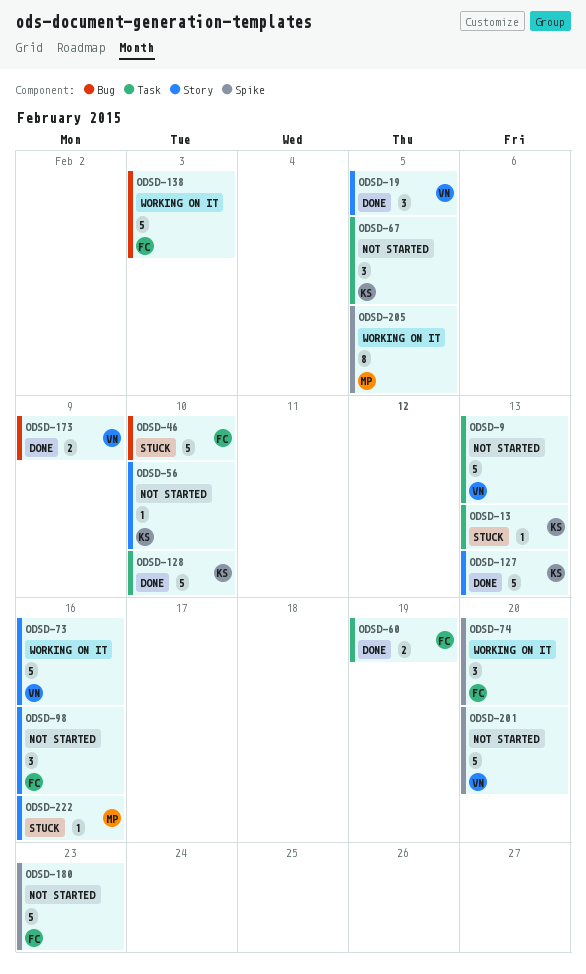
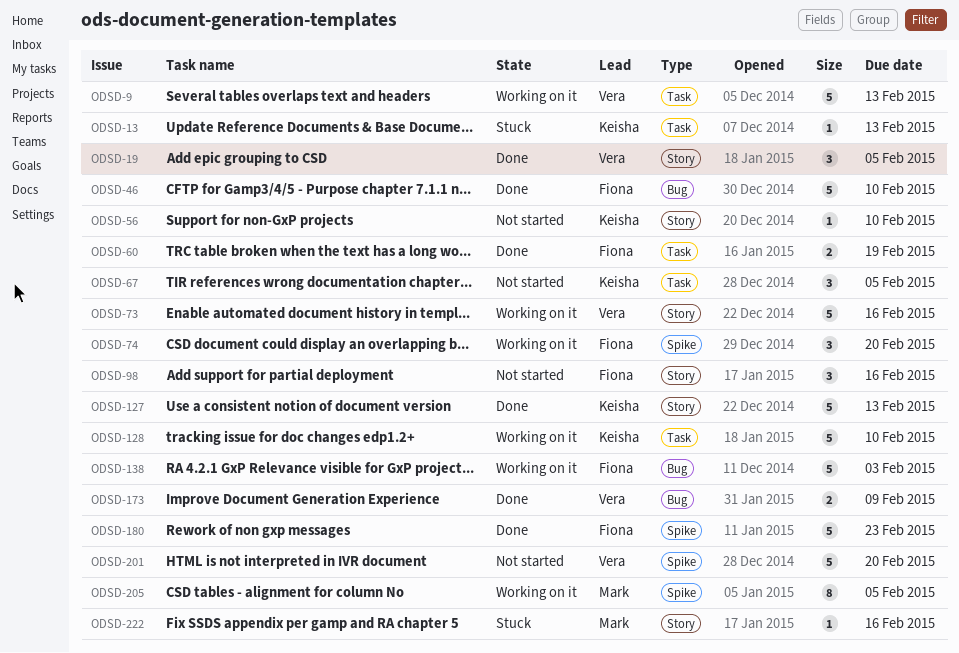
ODSD-9, status: Not started -> Working on it
ODSD-46, status: Stuck -> Done
ODSD-128, status: Done -> Working on it
ODSD-180, status: Not started -> Done

